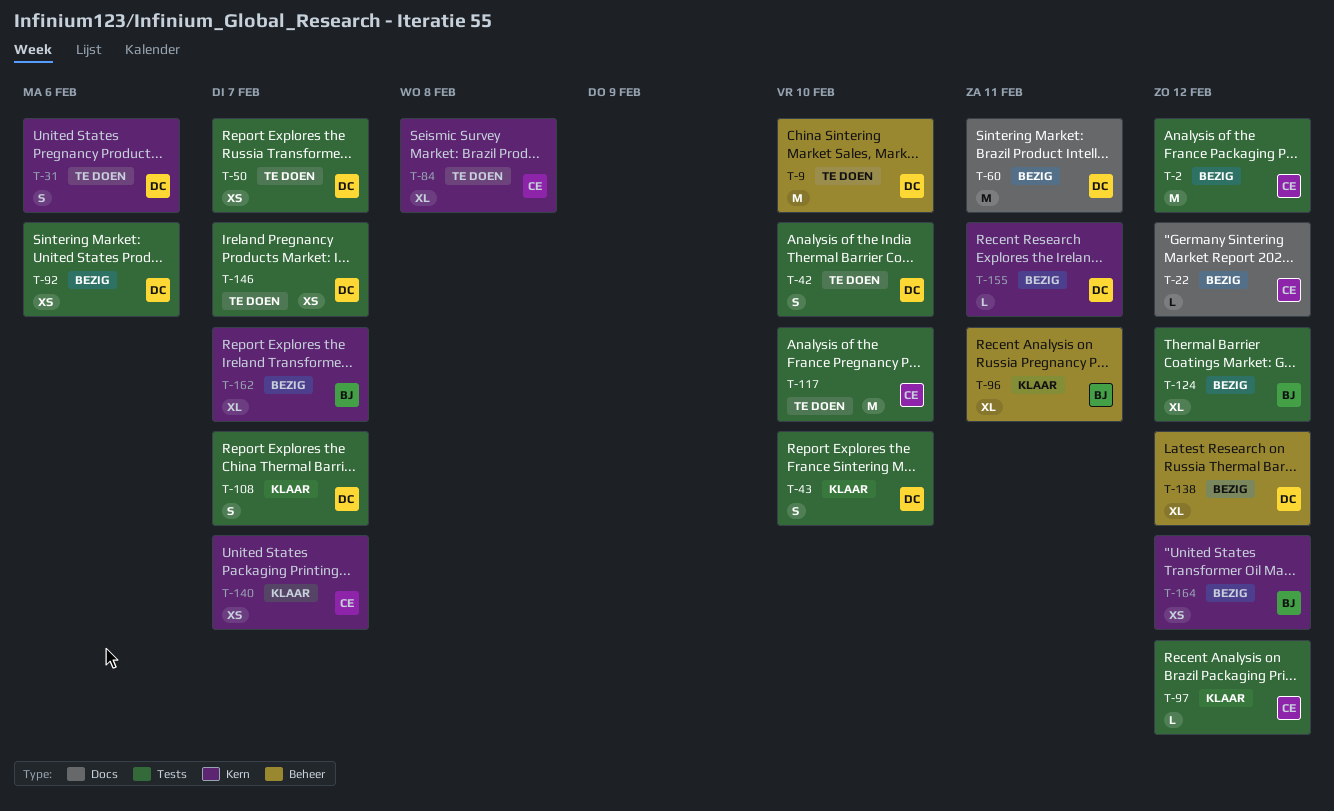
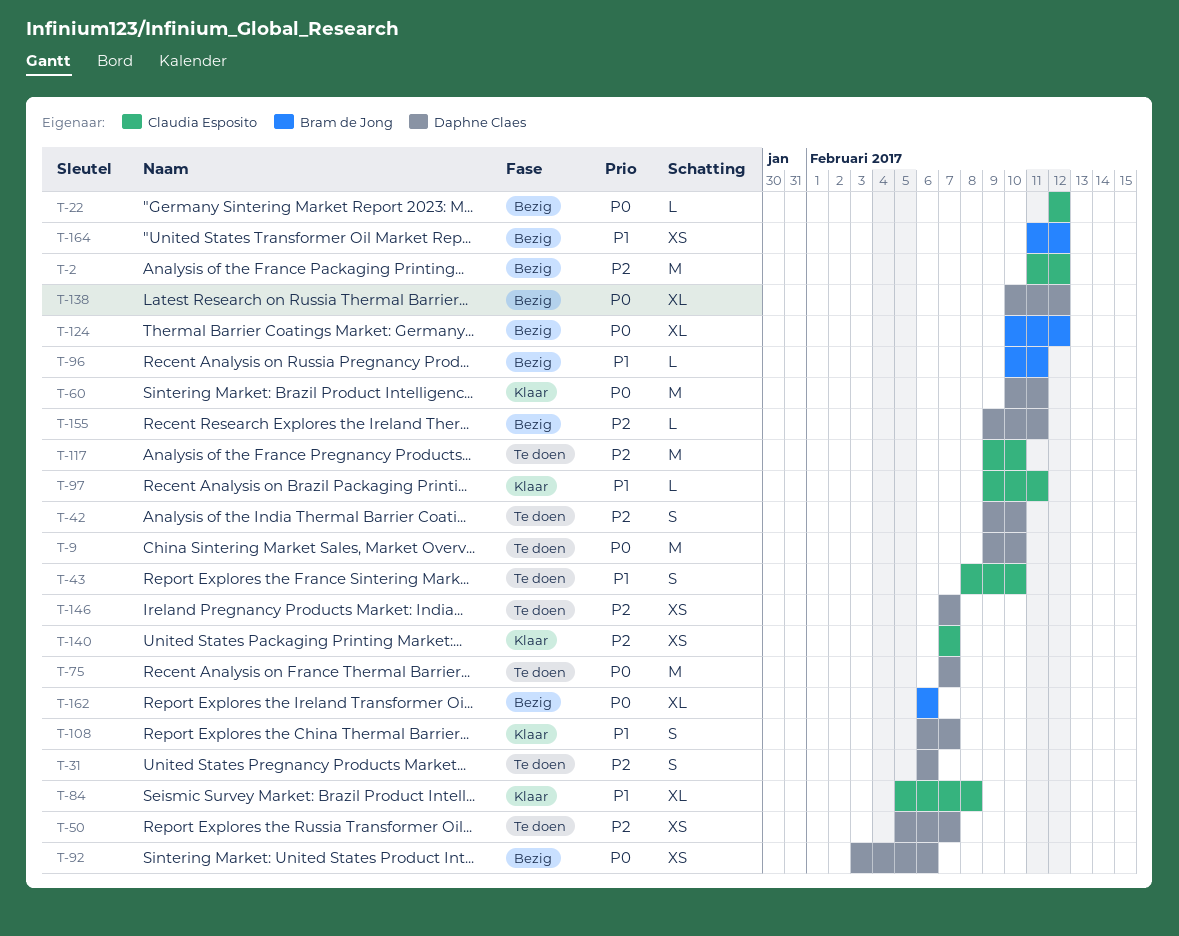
T-43, status: Klaar -> Te doen
T-43, owner: Daphne Claes -> Claudia Esposito
T-60, status: Bezig -> Klaar
T-75: none -> present
T-84, status: Te doen -> Klaar
T-96, status: Klaar -> Bezig
T-96, estimate: XL -> L
T-97, due: Feb 12 -> Feb 11
T-162, due: Feb 7 -> Feb 6

